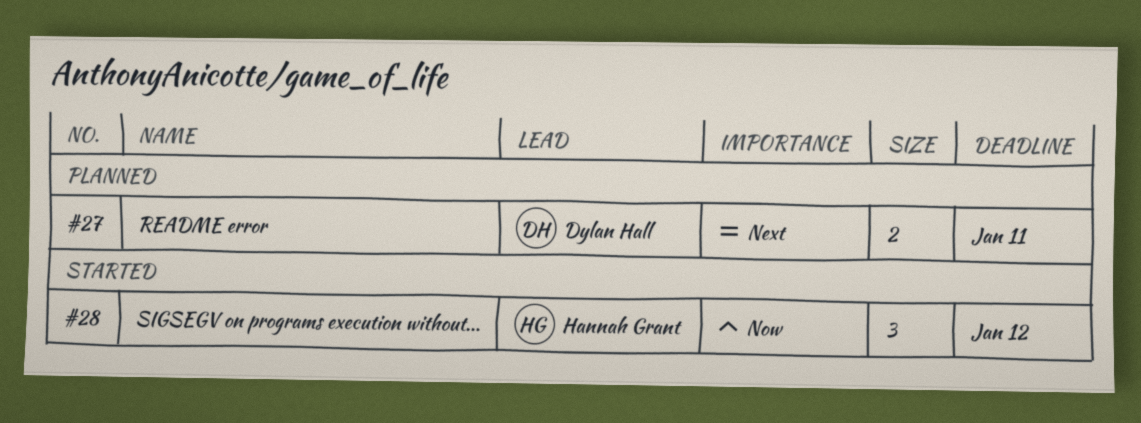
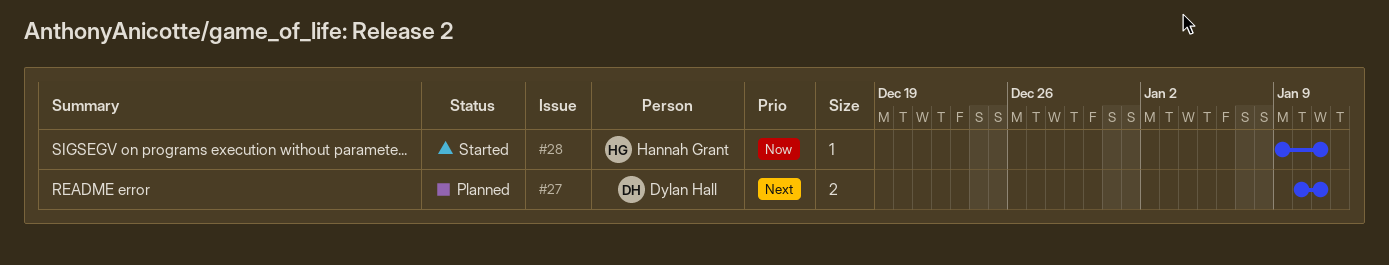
#28, estimate: 3 -> 1
#28, due: Jan 12 -> Jan 11

